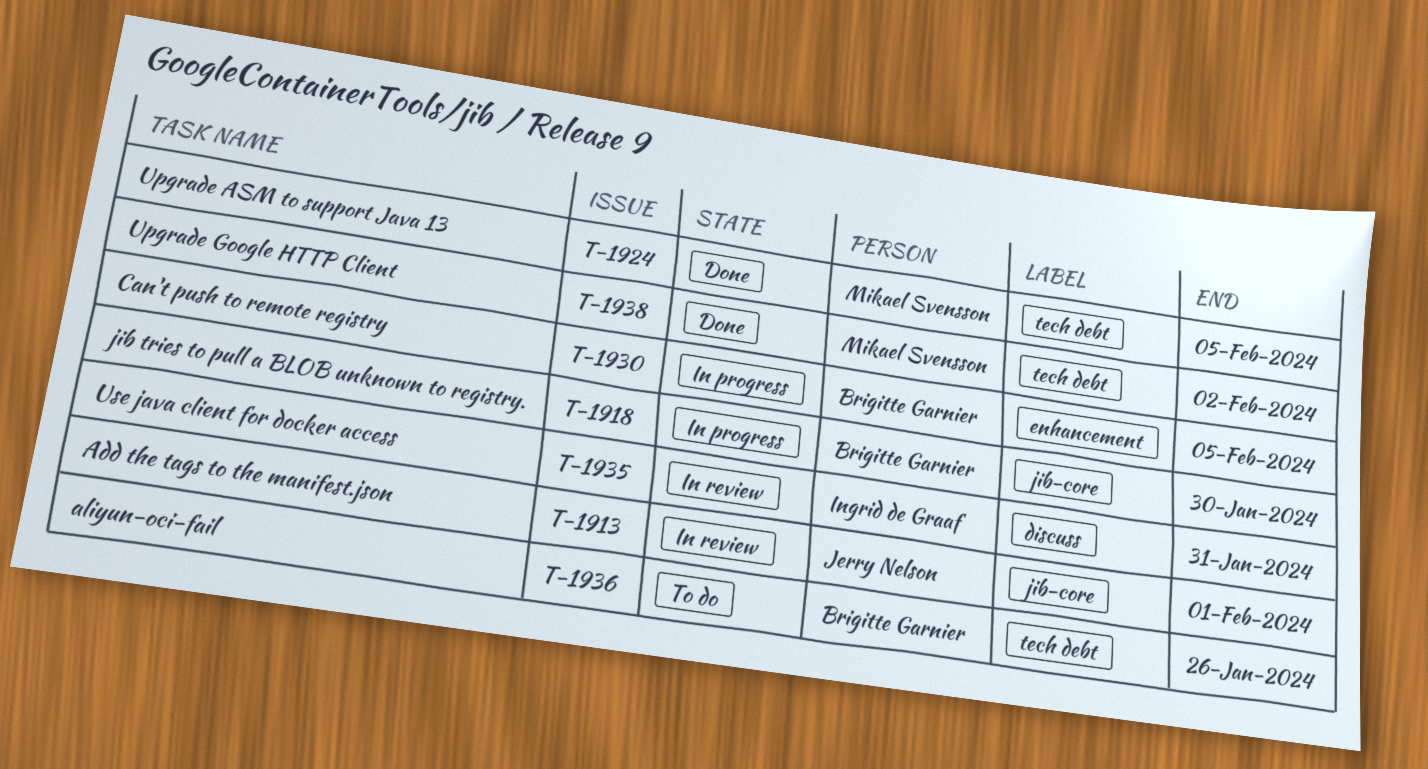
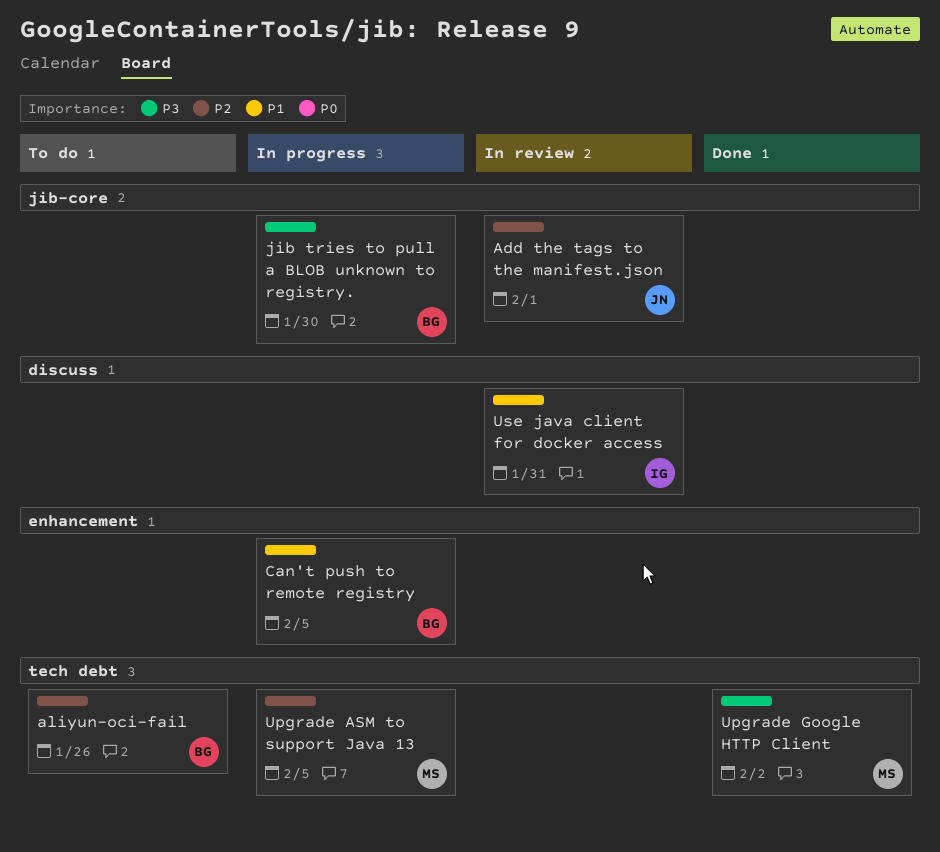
Upgrade ASM to support Java 13, status: Done -> In progress

